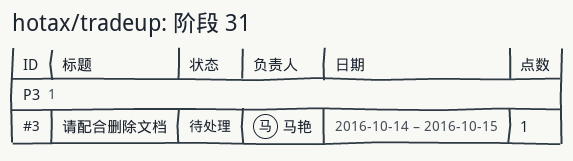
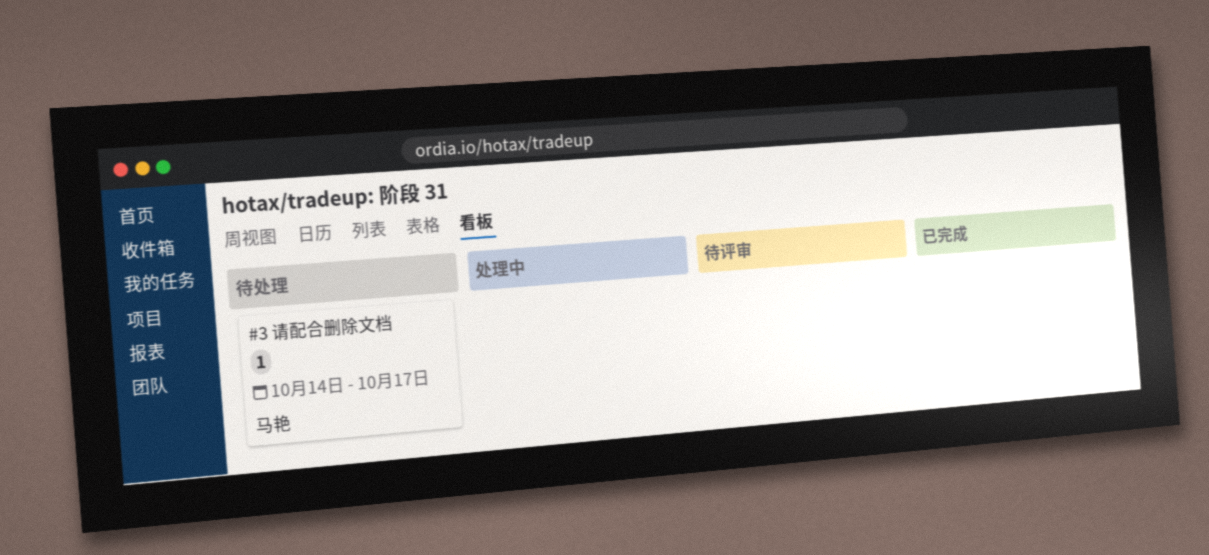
#3, due: Oct 15 -> Oct 17

